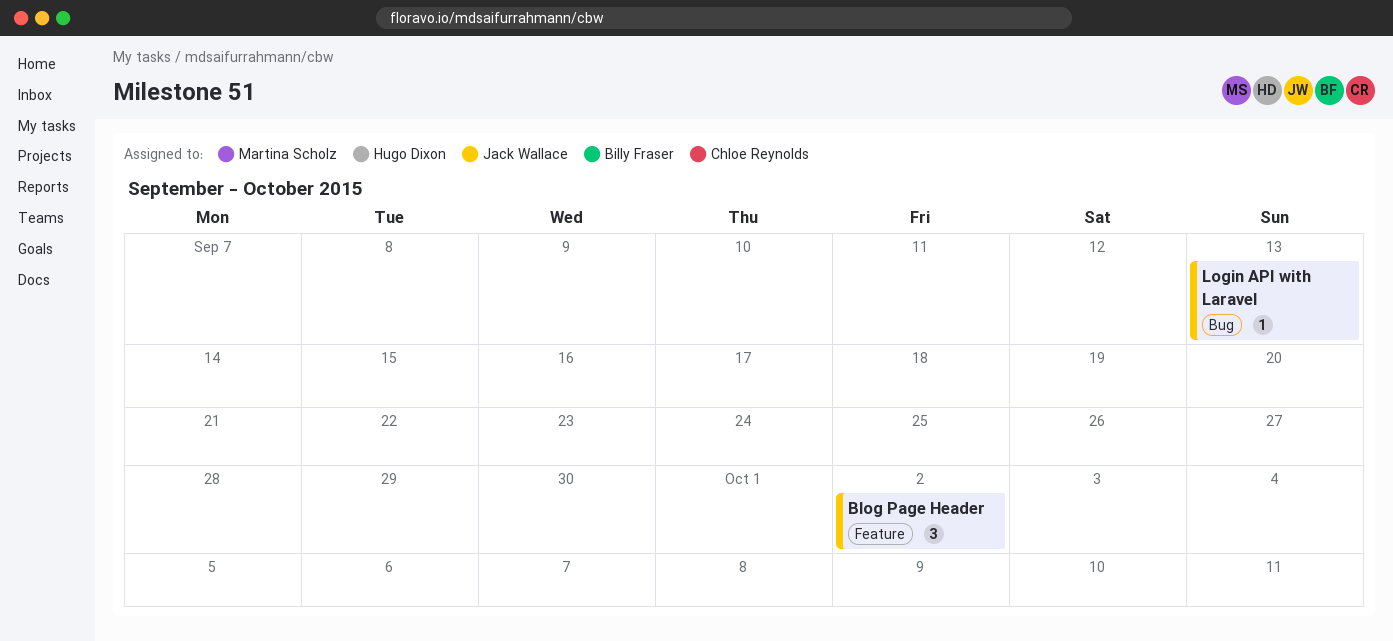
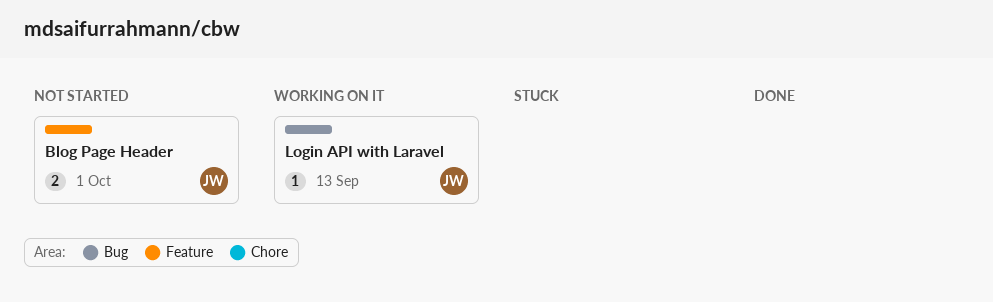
Blog Page Header, estimate: 3 -> 2
Blog Page Header, due: Oct 2 -> Oct 1

